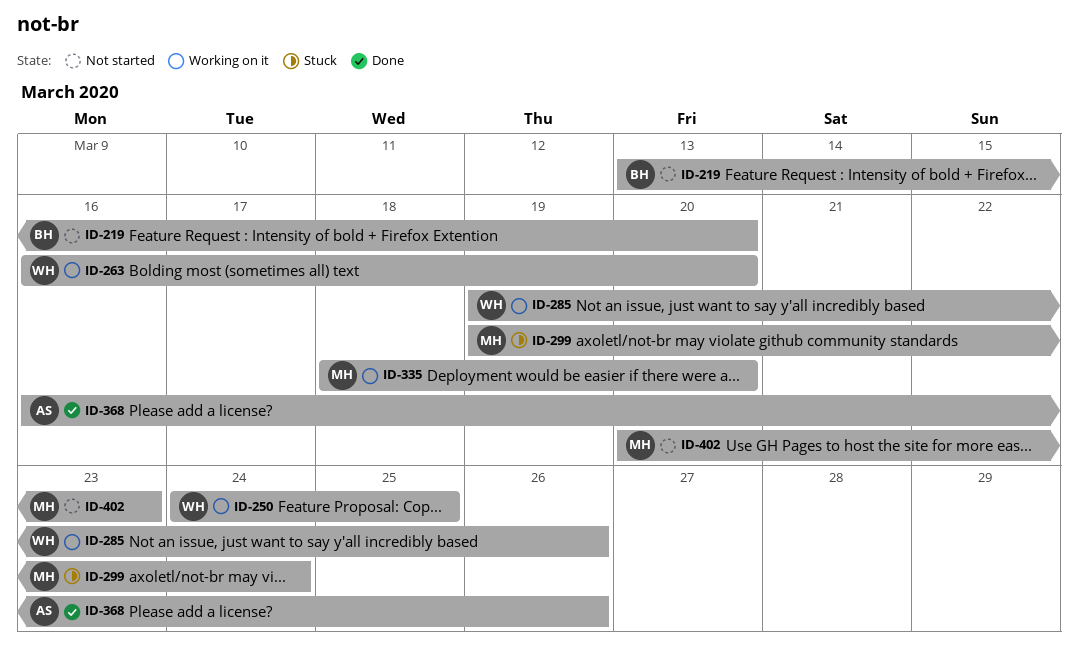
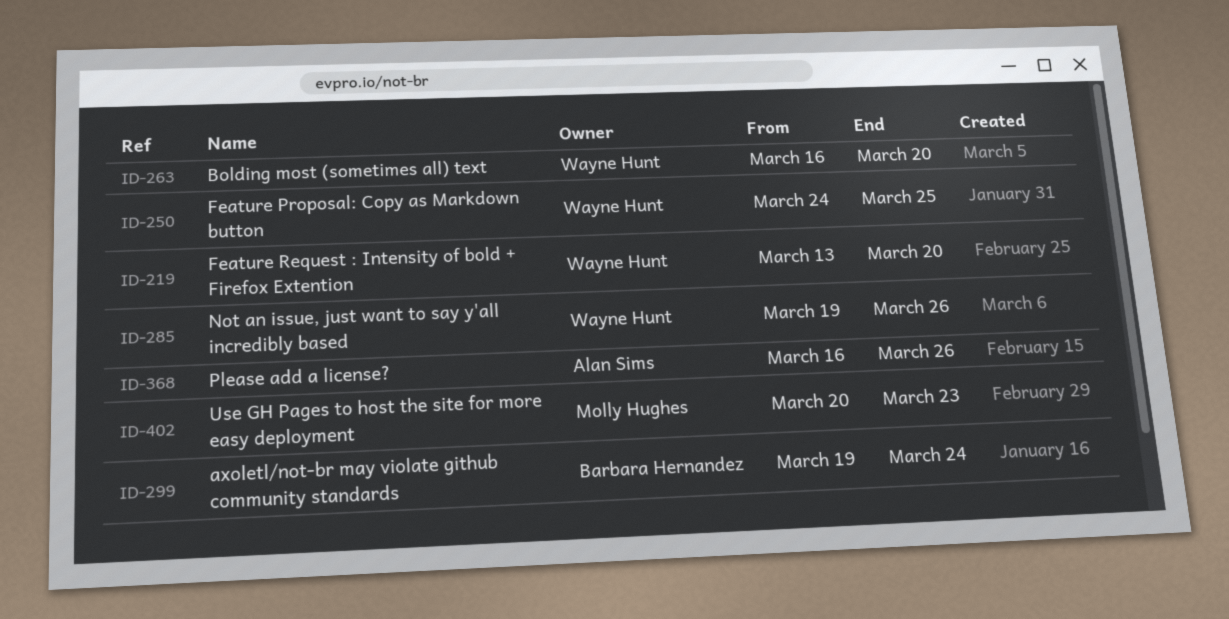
ID-219, owner: Barbara Hernandez -> Wayne Hunt
ID-299, owner: Molly Hughes -> Barbara Hernandez
ID-335: present -> none

